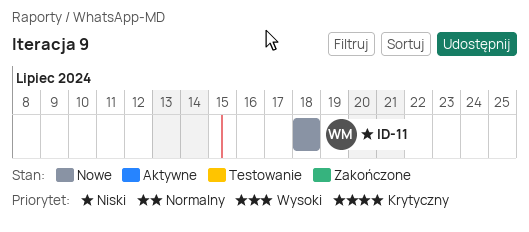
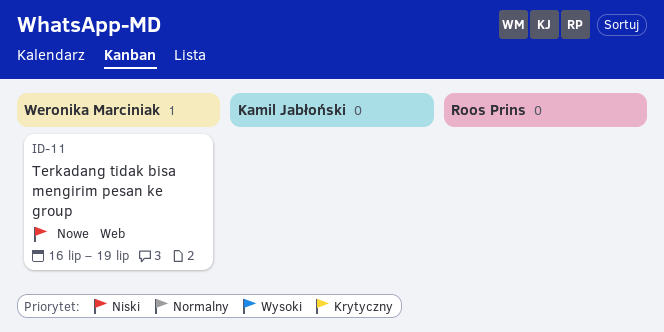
ID-11, start: Jul 18 -> Jul 16
ID-11, due: Jul 18 -> Jul 19

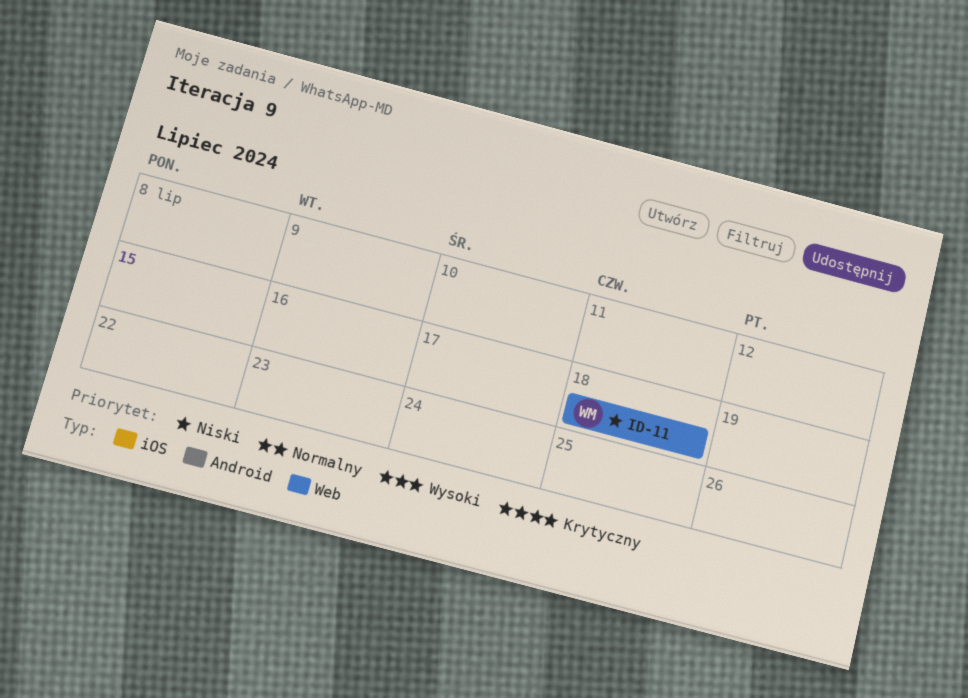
ID-11, start: Jul 16 -> Jul 18
ID-11, due: Jul 19 -> Jul 18

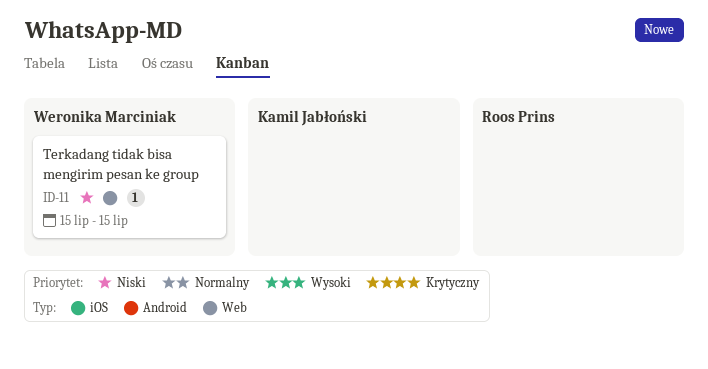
ID-11, start: Jul 18 -> Jul 15
ID-11, due: Jul 18 -> Jul 15

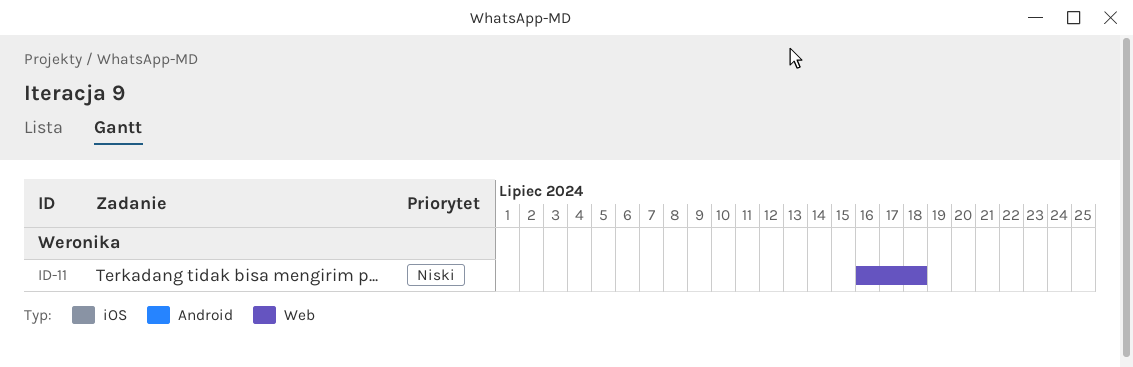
ID-11, start: Jul 15 -> Jul 16
ID-11, due: Jul 15 -> Jul 18

